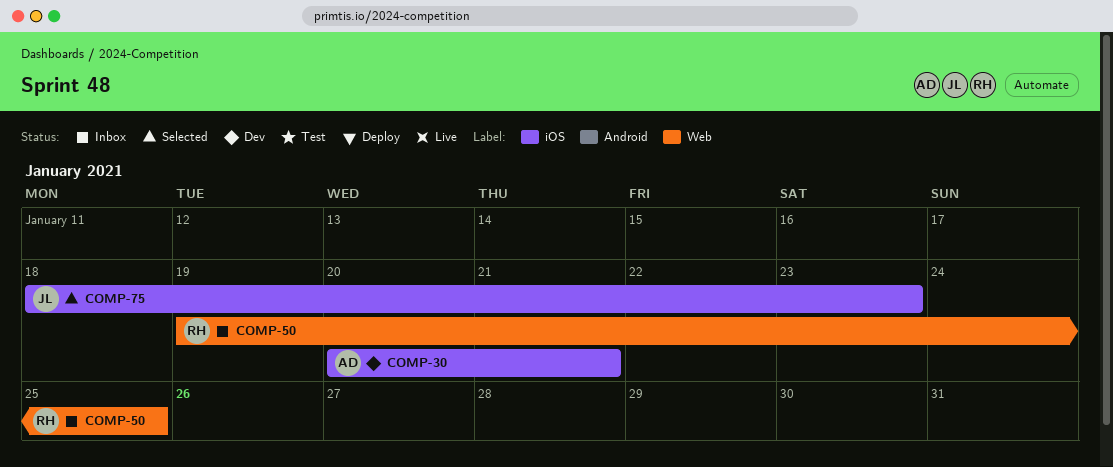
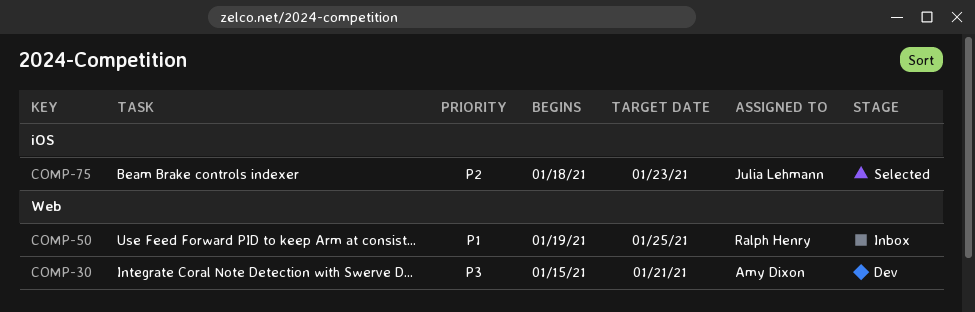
COMP-30, label: iOS -> Web
COMP-30, start: Jan 20 -> Jan 15

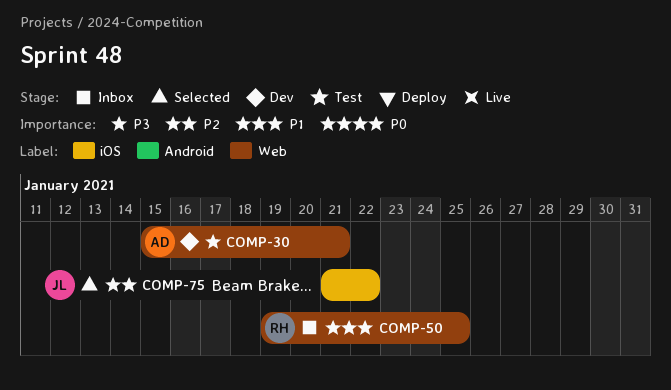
COMP-75, start: Jan 18 -> Jan 21
COMP-75, due: Jan 23 -> Jan 22

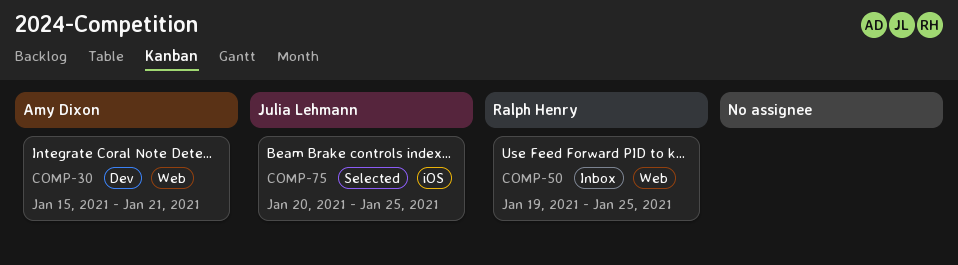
COMP-75, start: Jan 21 -> Jan 20
COMP-75, due: Jan 22 -> Jan 25

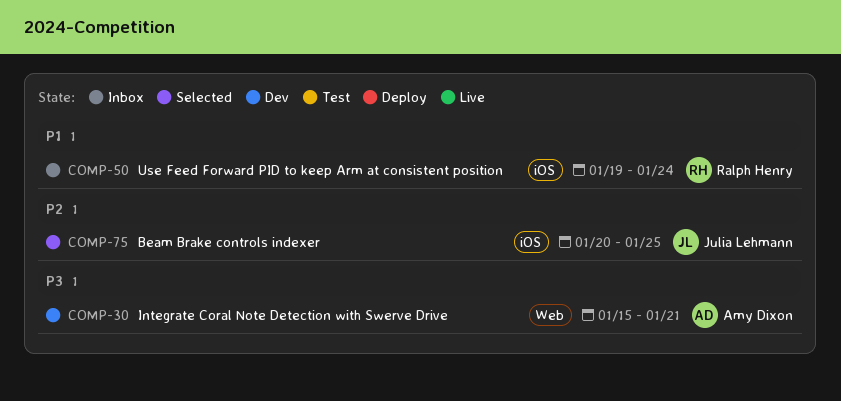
COMP-50, label: Web -> iOS
COMP-50, due: Jan 25 -> Jan 24

